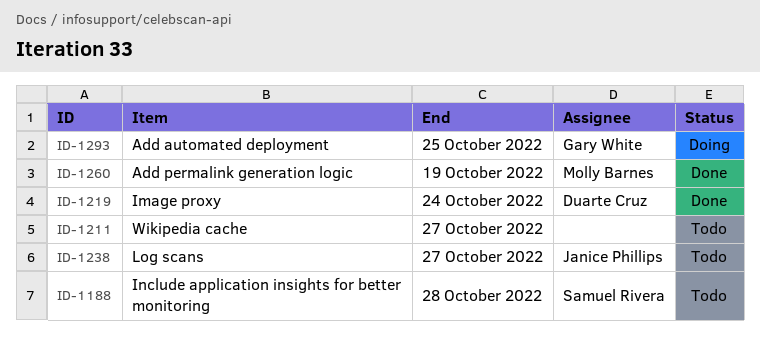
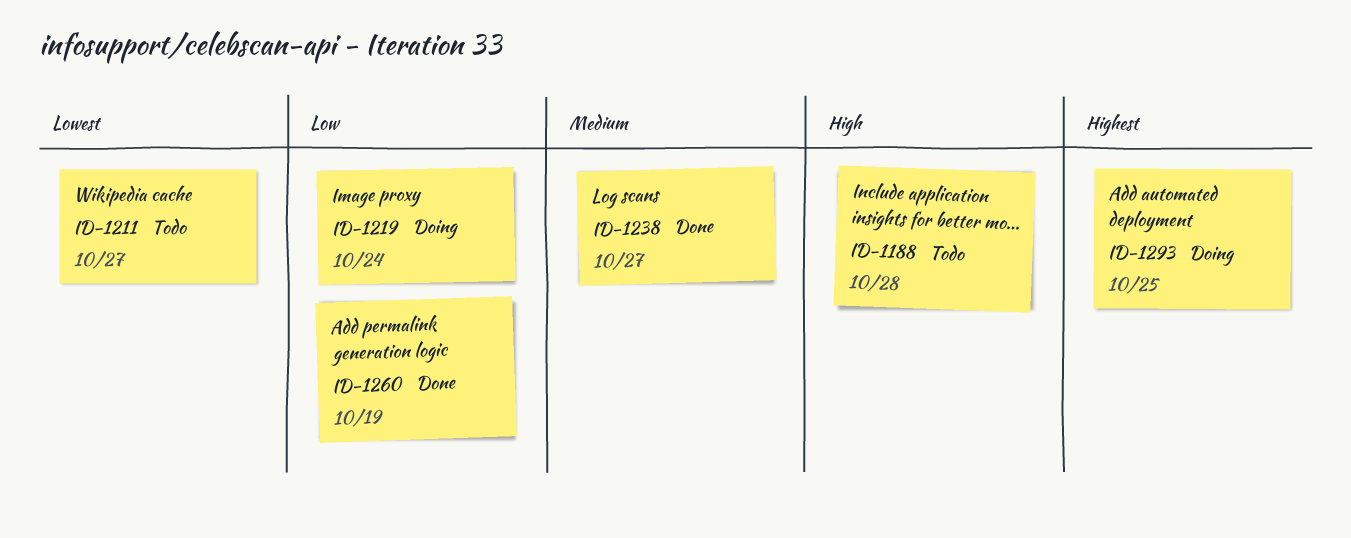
ID-1219, status: Done -> Doing
ID-1238, status: Todo -> Done

